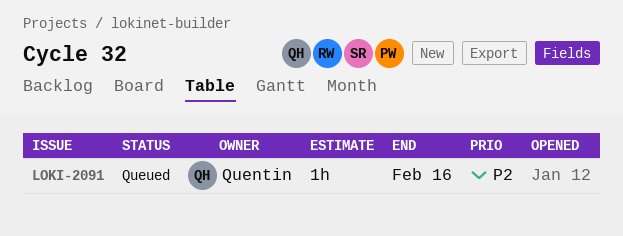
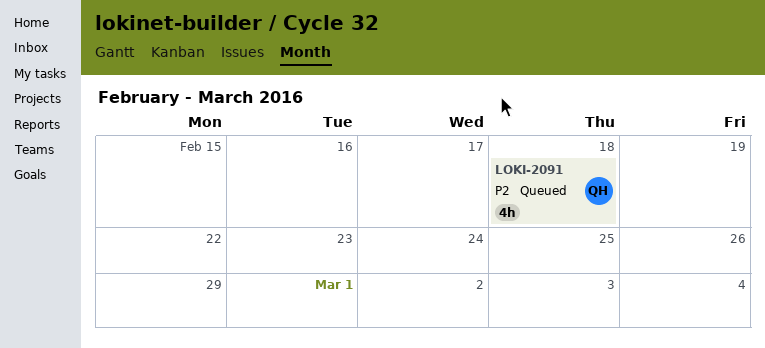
LOKI-2091, estimate: 1h -> 4h
LOKI-2091, due: Feb 16 -> Feb 18

